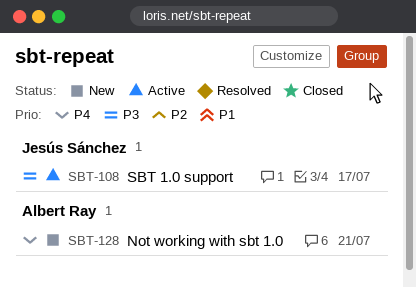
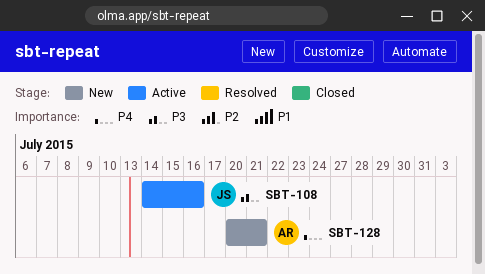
SBT-108, due: Jul 17 -> Jul 16

